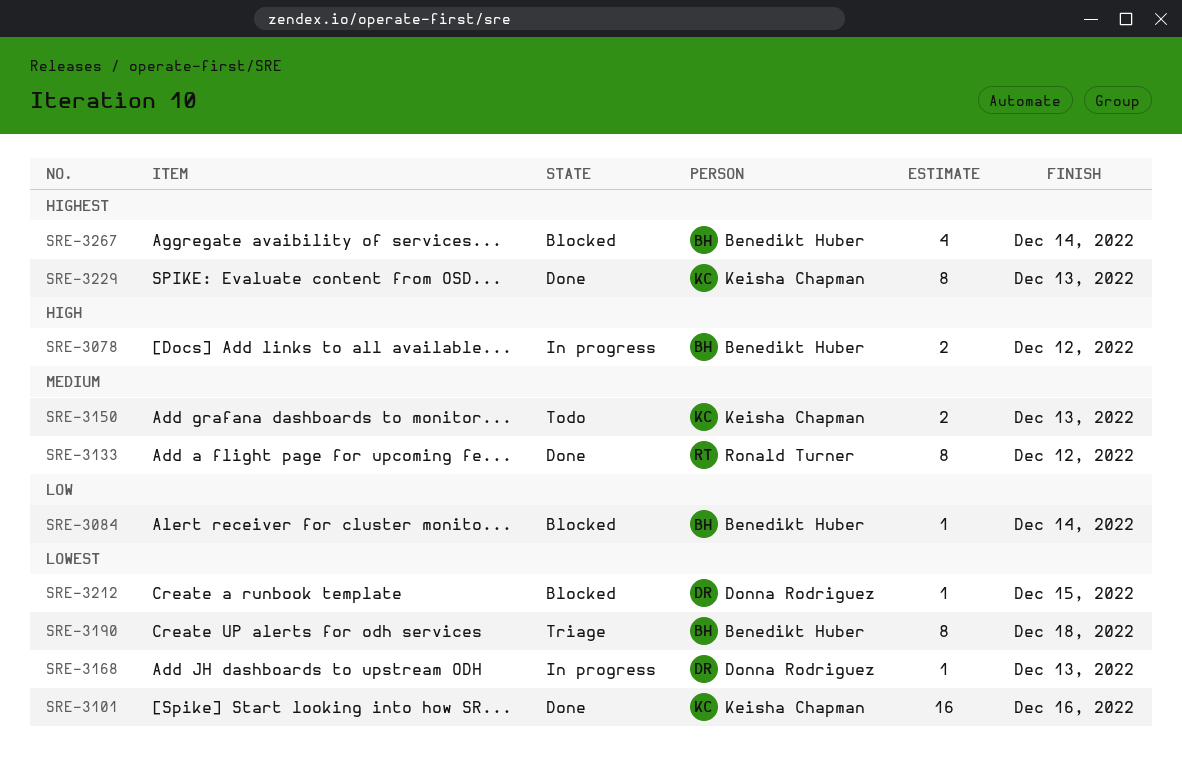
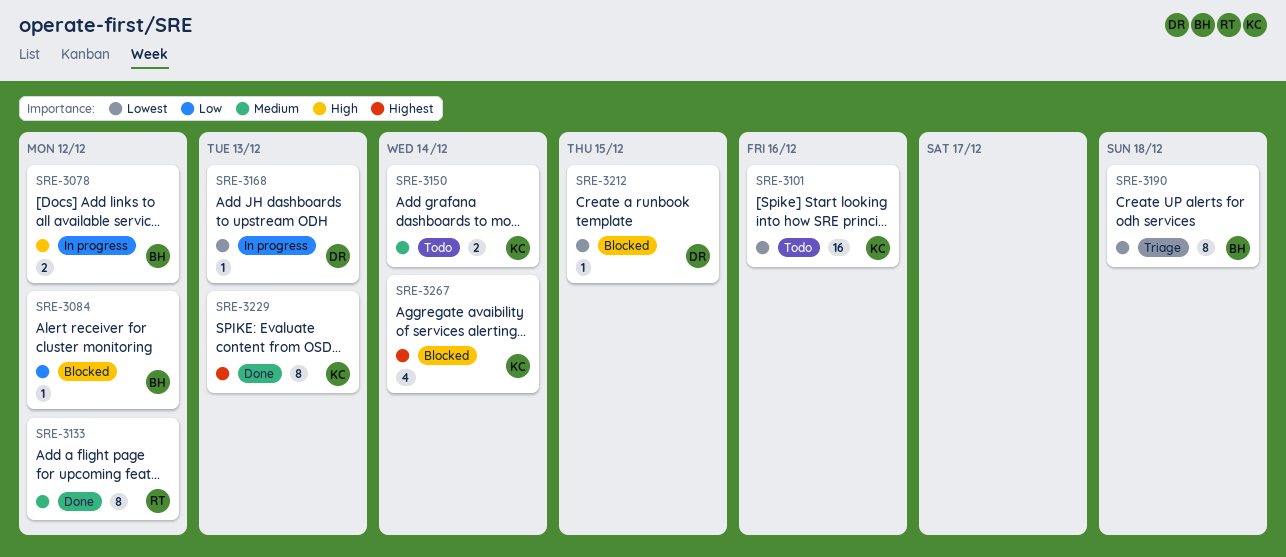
SRE-3084, due: Dec 14 -> Dec 12
SRE-3101, status: Done -> Todo
SRE-3150, due: Dec 13 -> Dec 14
SRE-3267, owner: Benedikt Huber -> Keisha Chapman

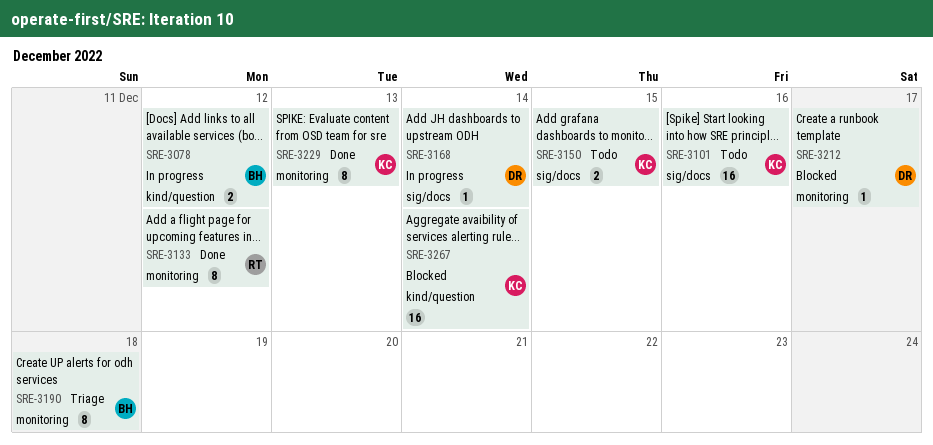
SRE-3084: present -> none
SRE-3150, due: Dec 14 -> Dec 15
SRE-3168, due: Dec 13 -> Dec 14
SRE-3212, due: Dec 15 -> Dec 17
SRE-3267, estimate: 4 -> 16

